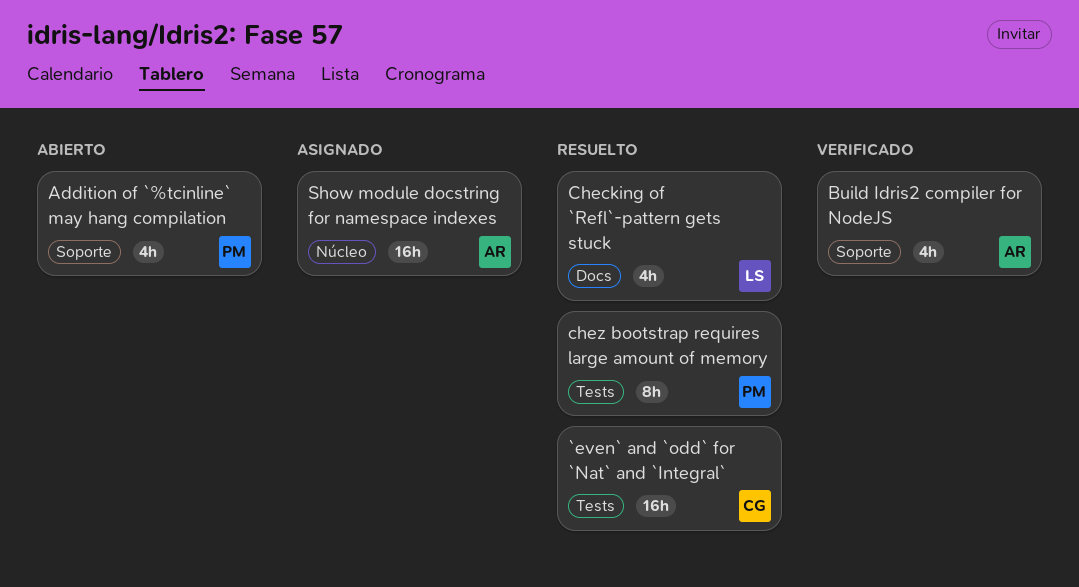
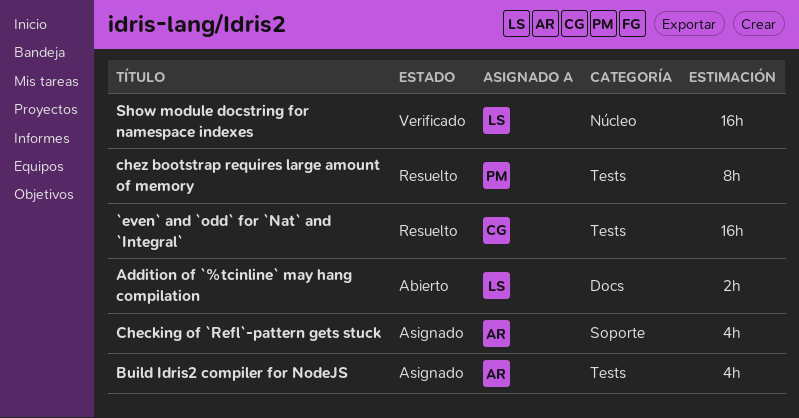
Addition of `%tcinline` may hang compilation, owner: PM -> LS
Addition of `%tcinline` may hang compilation, label: Soporte -> Docs
Addition of `%tcinline` may hang compilation, estimate: 4h -> 2h
Build Idris2 compiler for NodeJS, status: Verificado -> Asignado
Build Idris2 compiler for NodeJS, label: Soporte -> Tests
Checking of `Refl`-pattern gets stuck, status: Resuelto -> Asignado
Checking of `Refl`-pattern gets stuck, owner: LS -> AR
Checking of `Refl`-pattern gets stuck, label: Docs -> Soporte
Show module docstring for namespace indexes, status: Asignado -> Verificado
Show module docstring for namespace indexes, owner: AR -> LS

